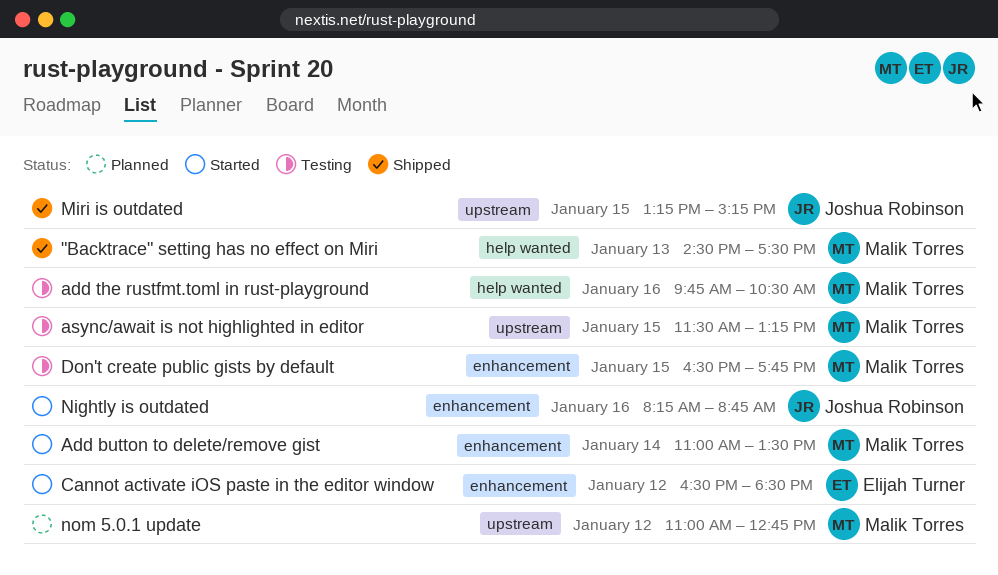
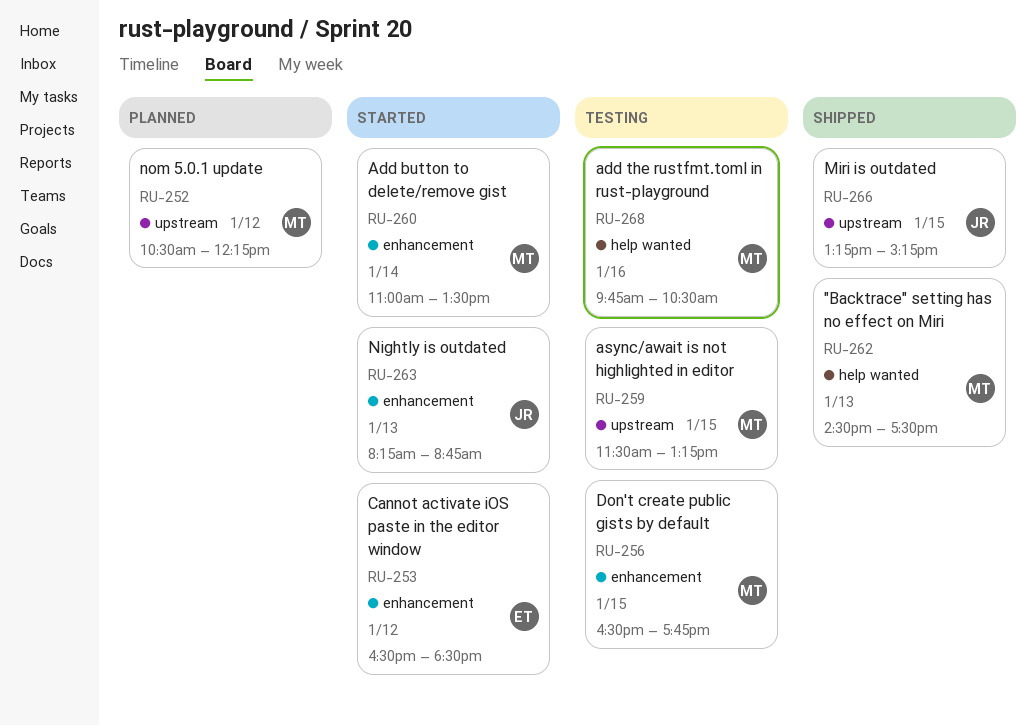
Nightly is outdated, day: Jan 16 -> Jan 13
nom 5.0.1 update, begins: 11:00 -> 10:30
nom 5.0.1 update, ends: 12:45 -> 12:15

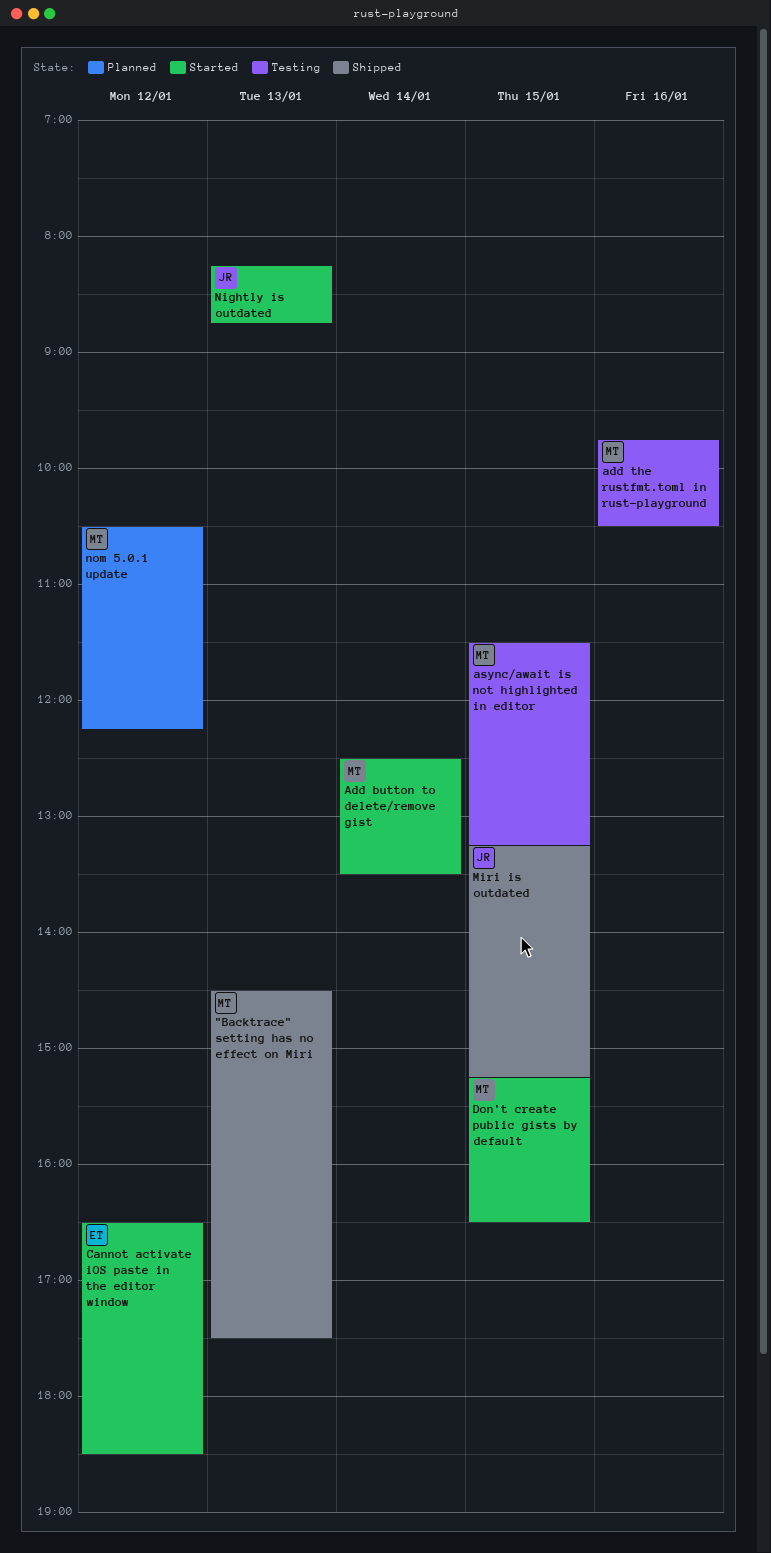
Add button to delete/remove gist, begins: 11:00 -> 12:30
Don't create public gists by default, status: Testing -> Started
Don't create public gists by default, begins: 16:30 -> 15:15
Don't create public gists by default, ends: 17:45 -> 16:30

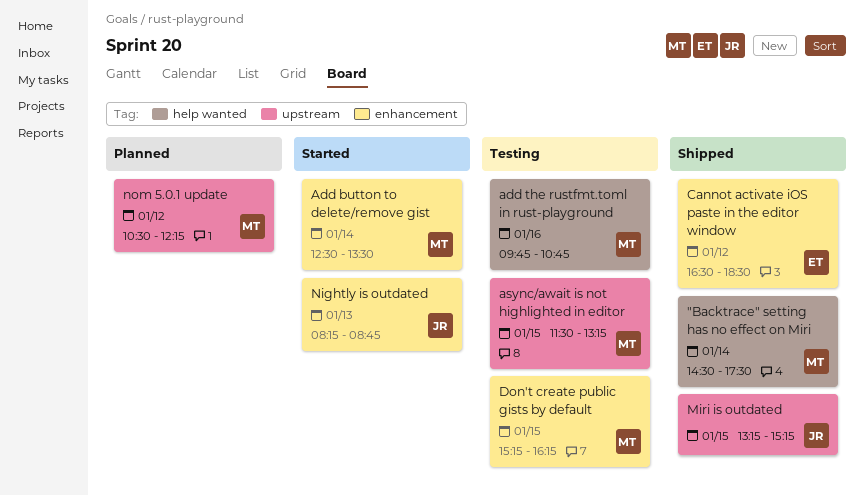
"Backtrace" setting has no effect on Miri, day: Jan 13 -> Jan 14
add the rustfmt.toml in rust-playground, ends: 10:30 -> 10:45
Cannot activate iOS paste in the editor window, status: Started -> Shipped
Don't create public gists by default, status: Started -> Testing
Don't create public gists by default, ends: 16:30 -> 16:15

